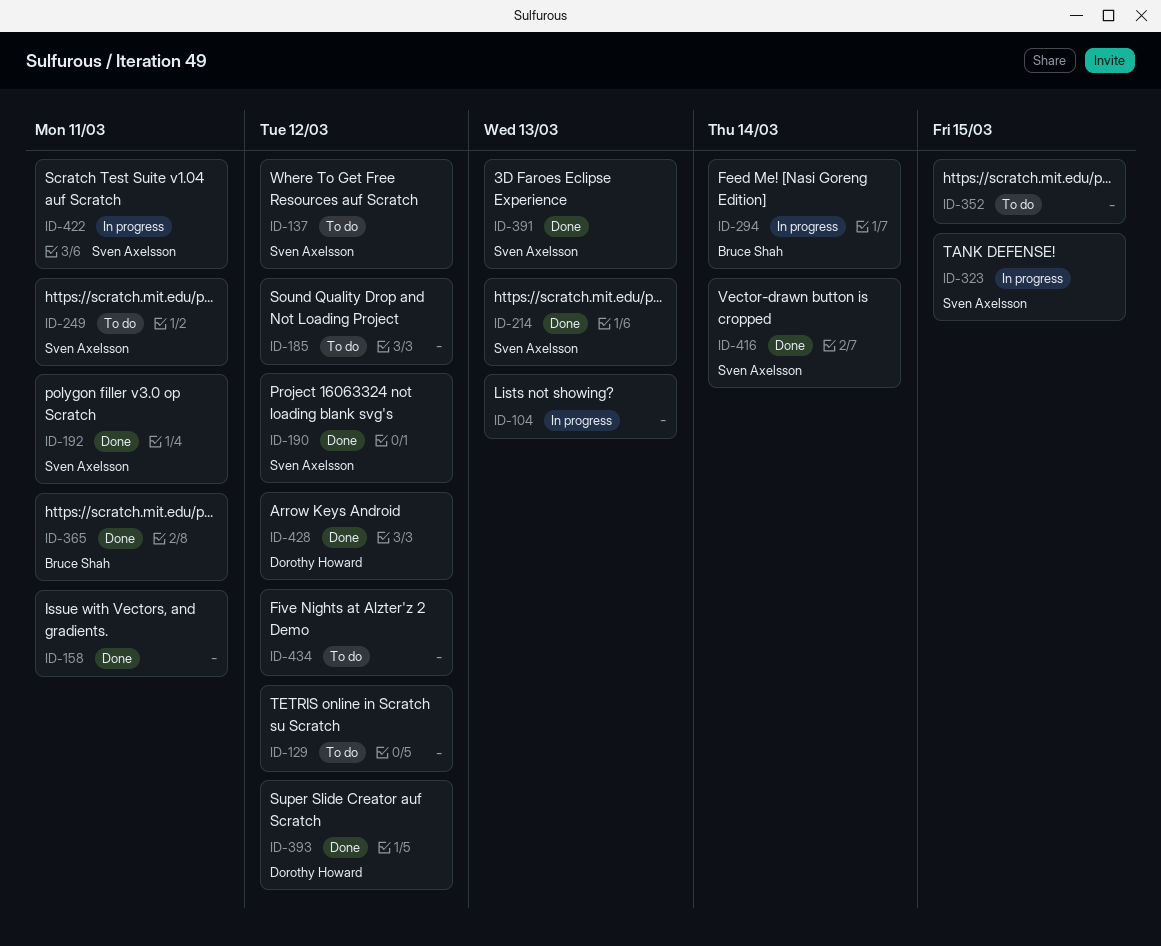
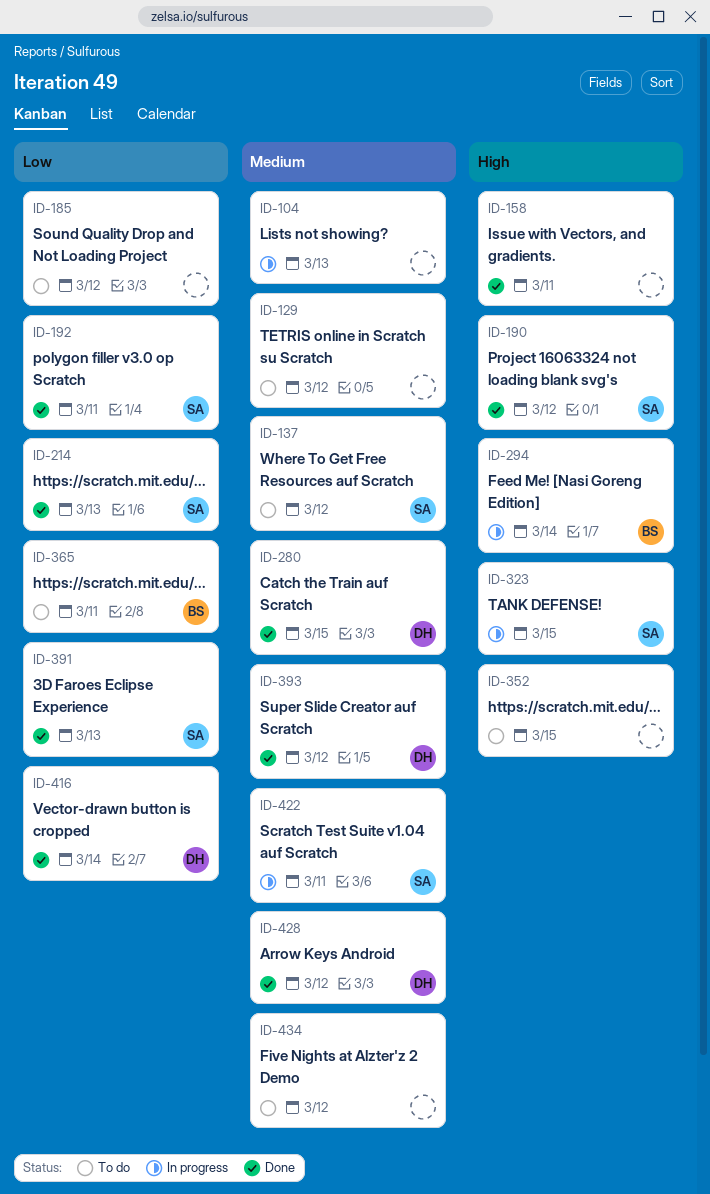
ID-249: present -> none
ID-280: none -> present
ID-365, status: Done -> To do
ID-416, owner: Sven Axelsson -> Dorothy Howard

